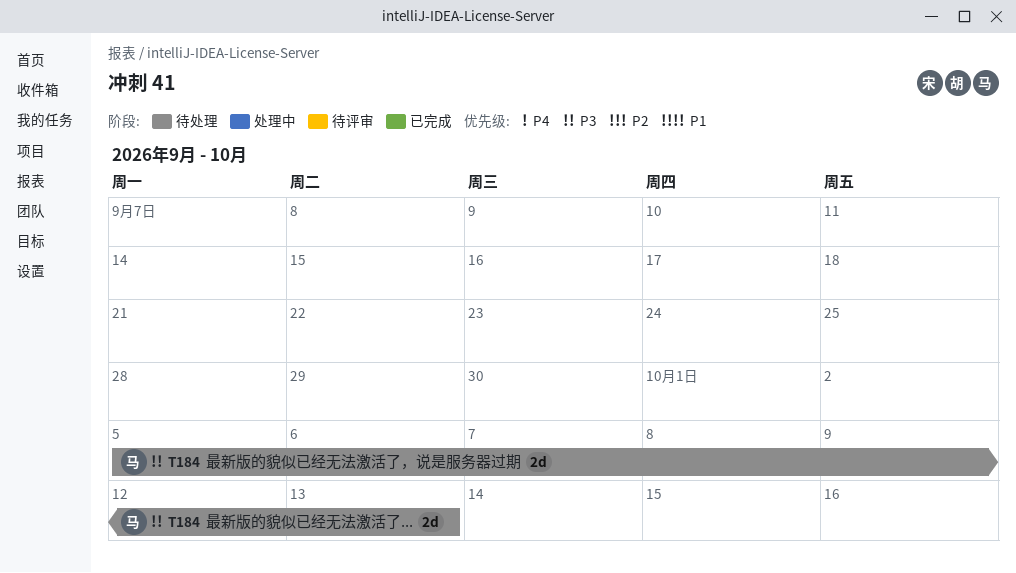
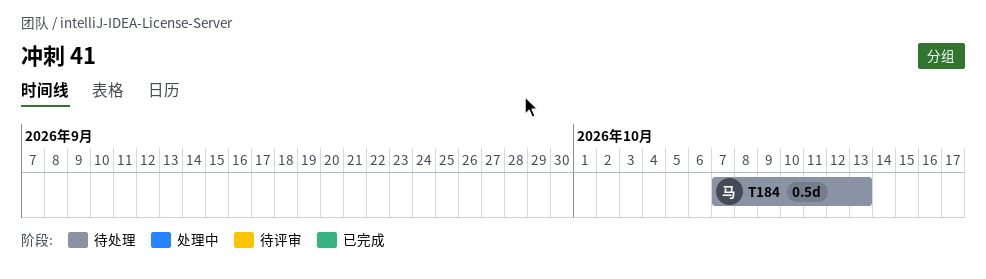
T184, estimate: 2d -> 0.5d
T184, start: Oct 5 -> Oct 7

